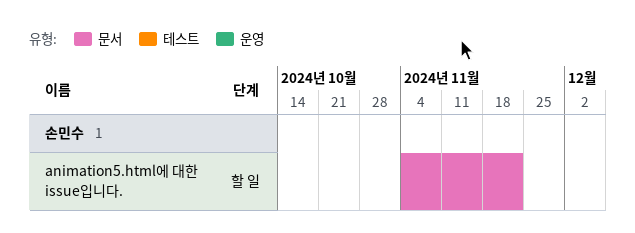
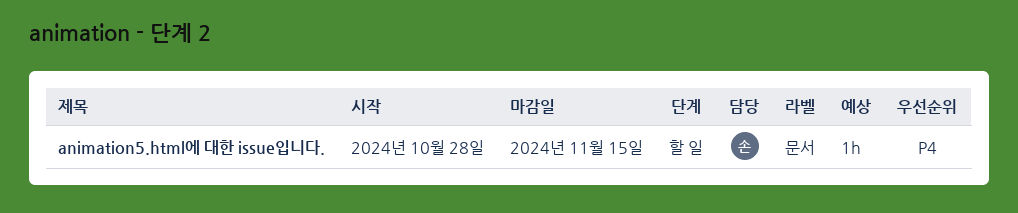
animation5.html에 대한 issue입니다., start: Nov 4 -> Oct 28
animation5.html에 대한 issue입니다., due: Nov 22 -> Nov 15

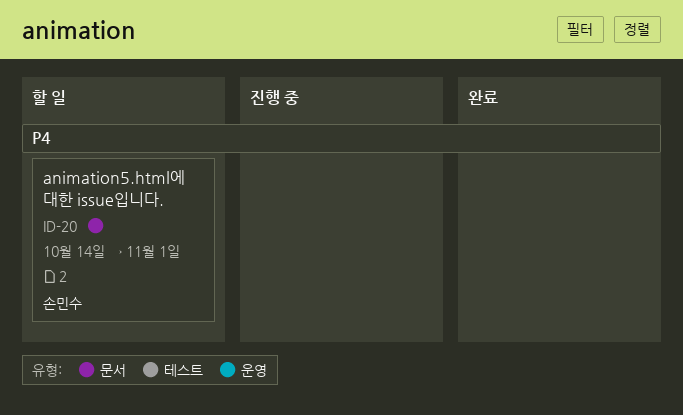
animation5.html에 대한 issue입니다., start: Oct 28 -> Oct 14
animation5.html에 대한 issue입니다., due: Nov 15 -> Nov 1

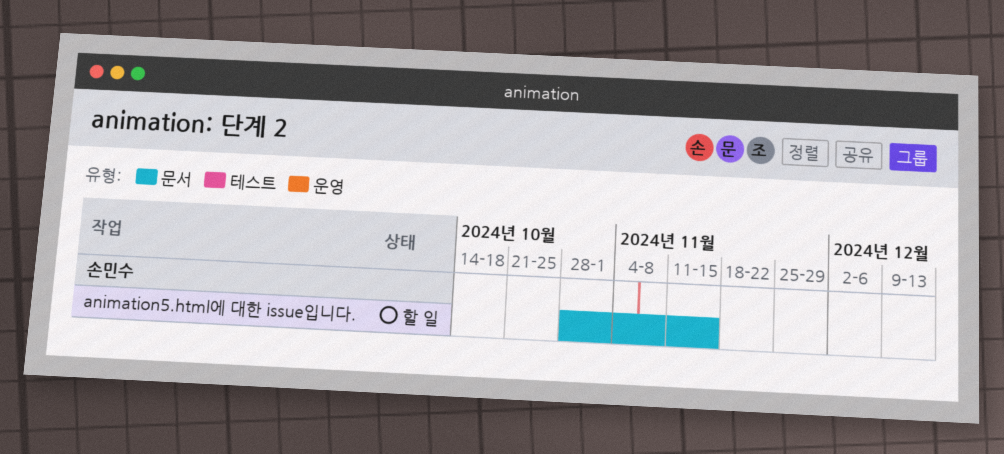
animation5.html에 대한 issue입니다., start: Oct 14 -> Oct 28
animation5.html에 대한 issue입니다., due: Nov 1 -> Nov 15

